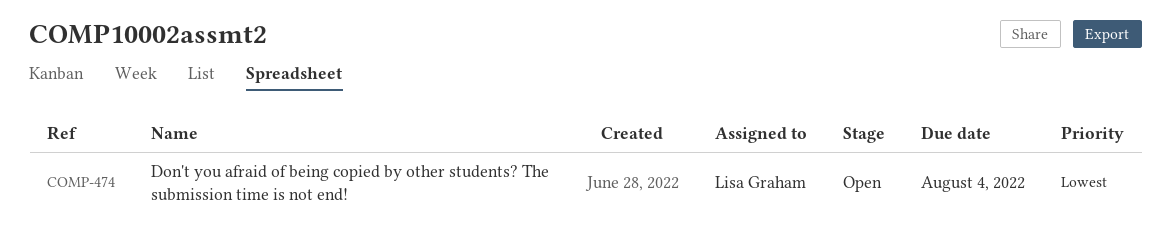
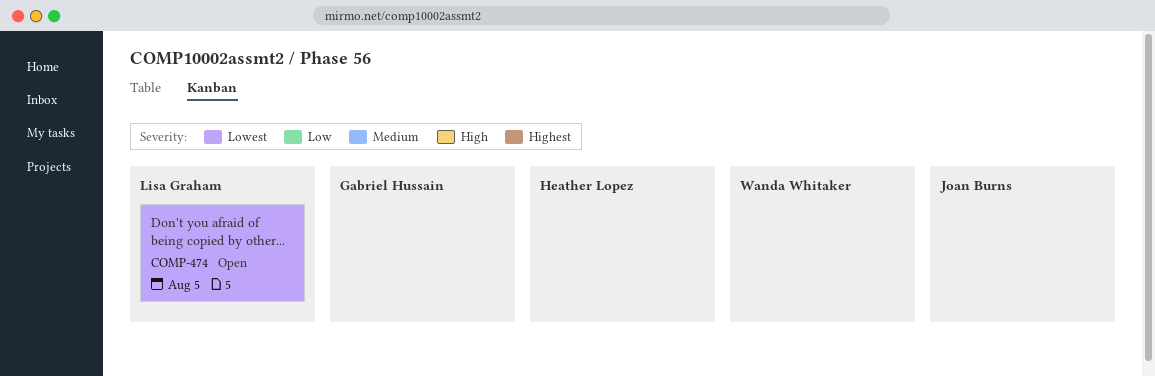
COMP-474, due: Aug 4 -> Aug 5

